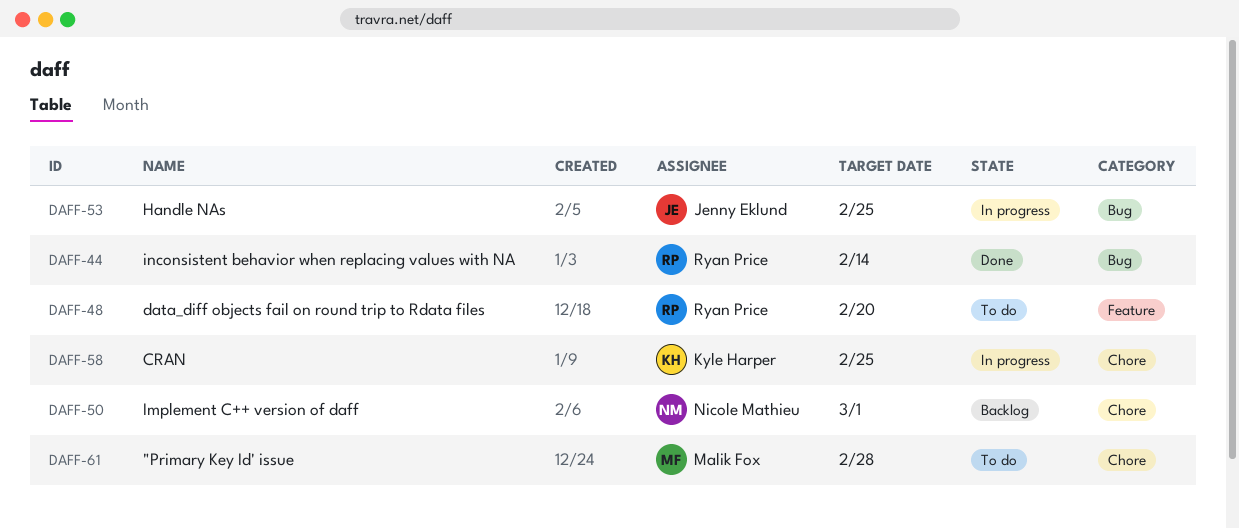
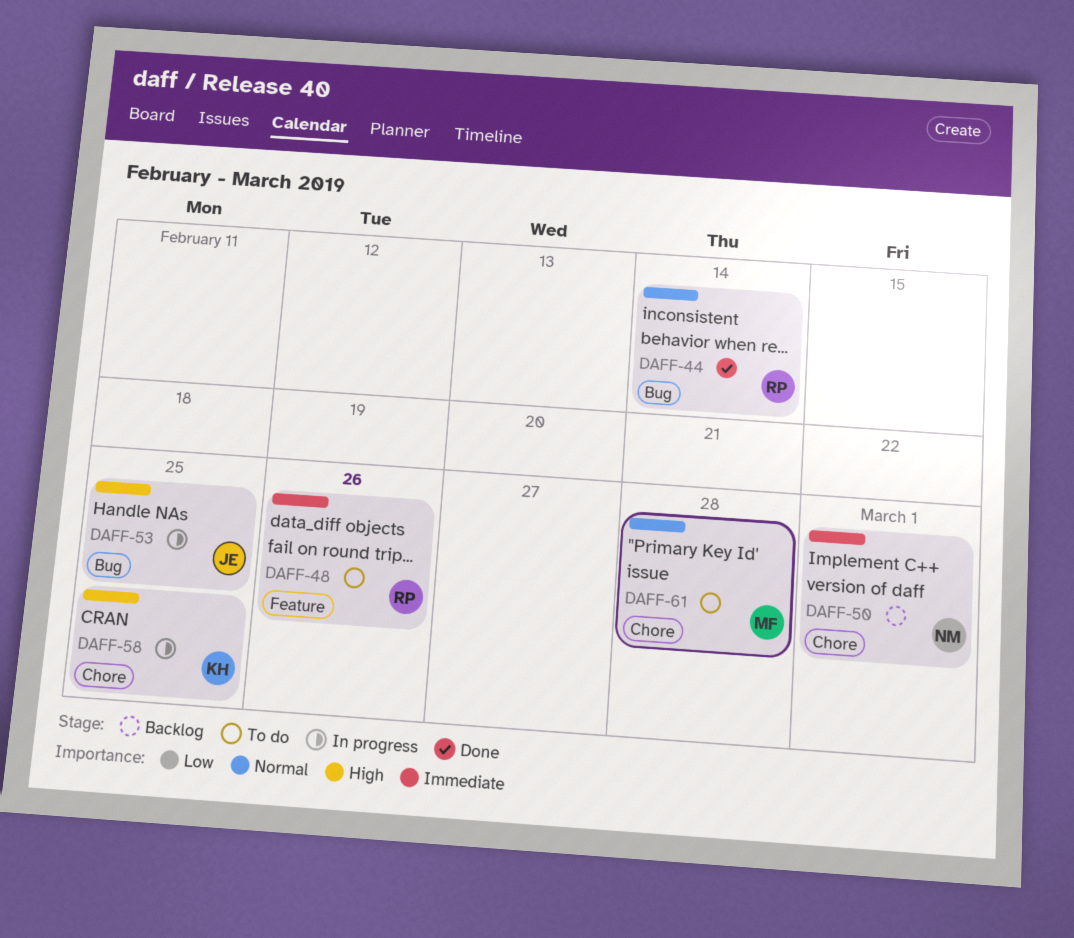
DAFF-48, due: Feb 20 -> Feb 26

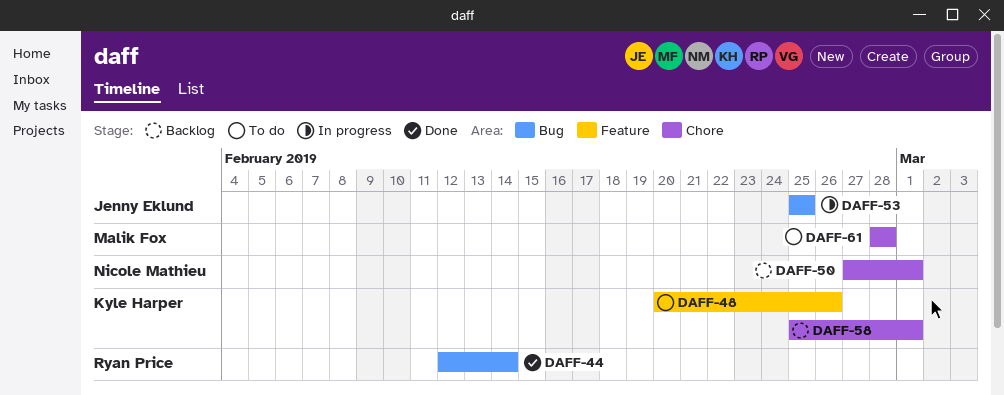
DAFF-48, owner: Ryan Price -> Kyle Harper
DAFF-58, status: In progress -> Backlog
DAFF-58, due: Feb 25 -> Mar 1

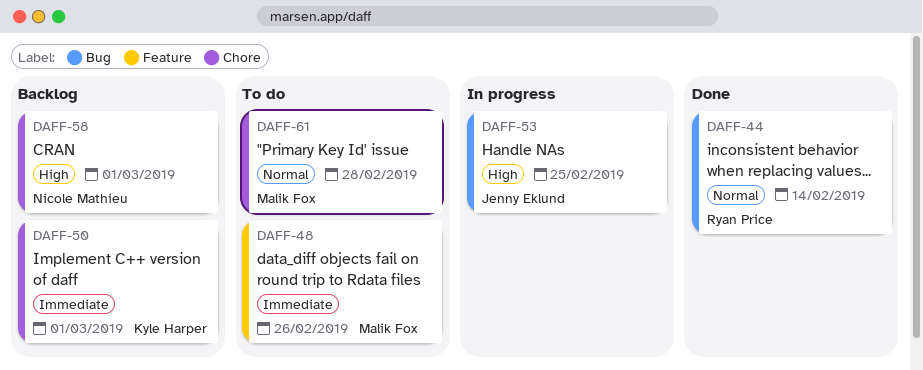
DAFF-48, owner: Kyle Harper -> Malik Fox
DAFF-50, owner: Nicole Mathieu -> Kyle Harper
DAFF-58, owner: Kyle Harper -> Nicole Mathieu

